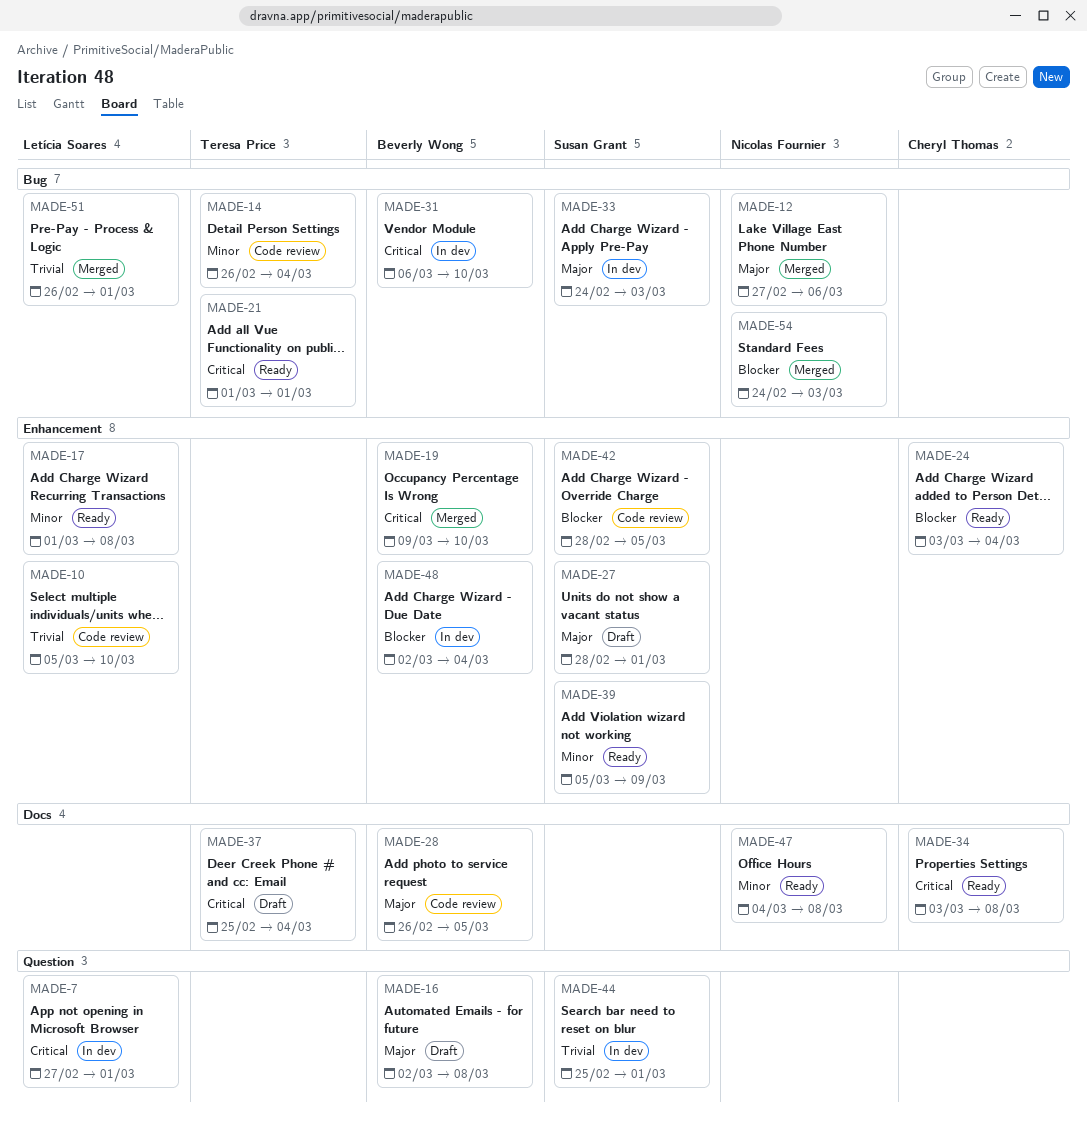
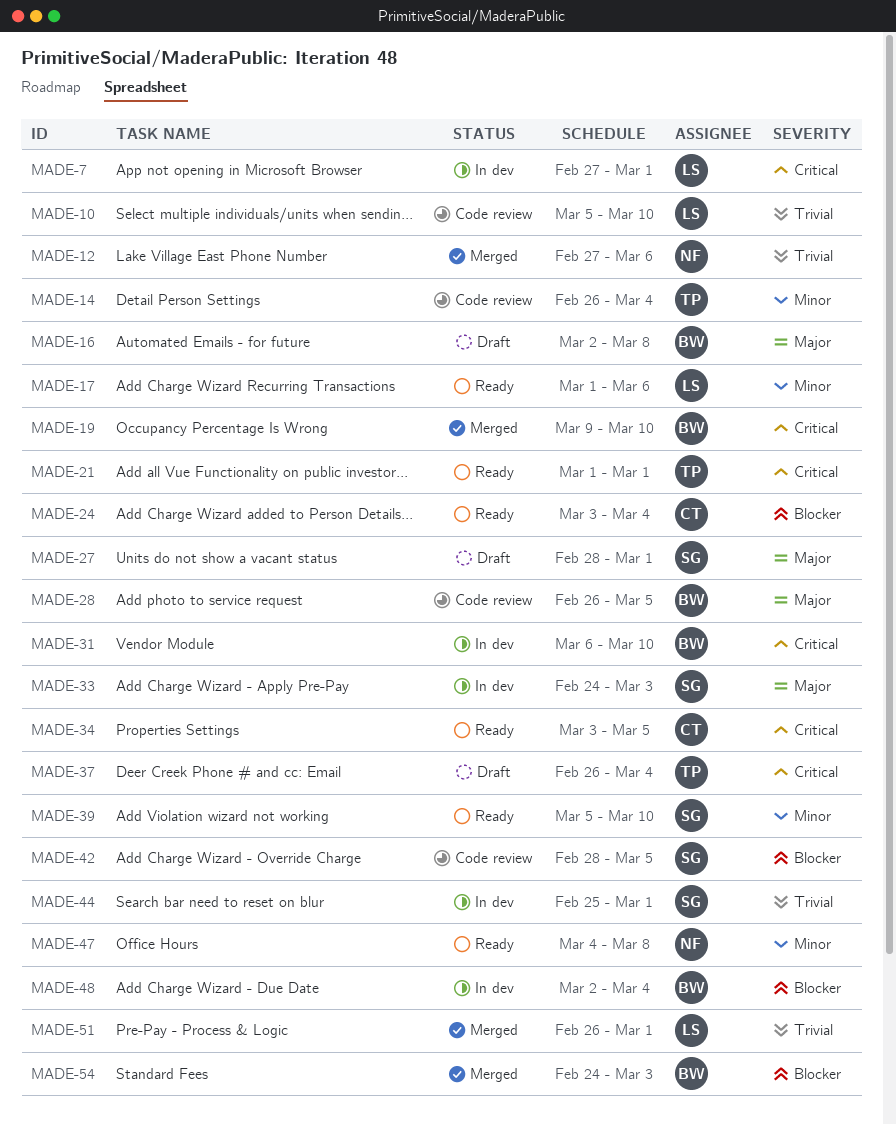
MADE-12, priority: Major -> Trivial
MADE-17, due: Mar 8 -> Mar 6
MADE-34, due: Mar 8 -> Mar 5
MADE-37, start: Feb 25 -> Feb 26
MADE-39, due: Mar 9 -> Mar 10
MADE-54, owner: Nicolas Fournier -> Beverly Wong

